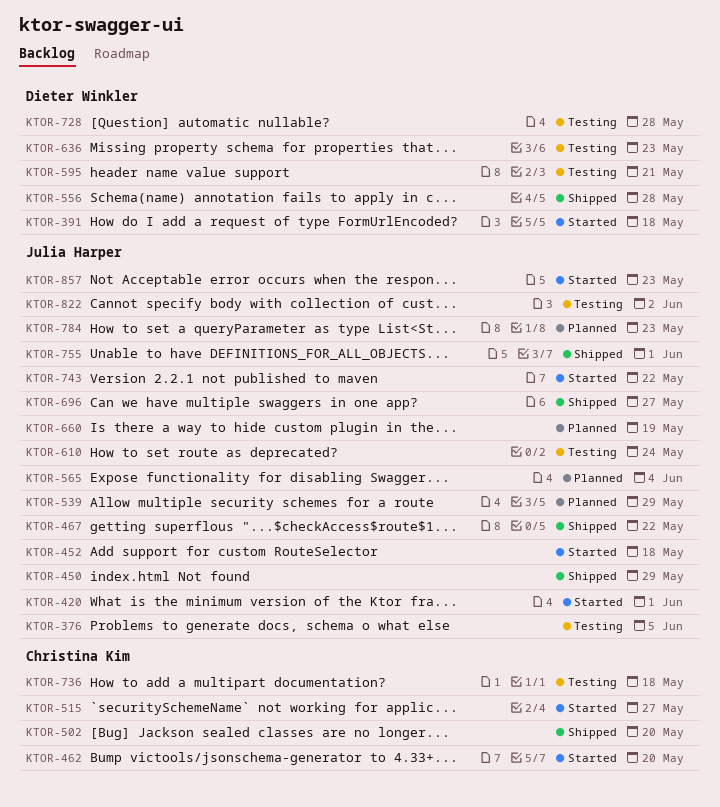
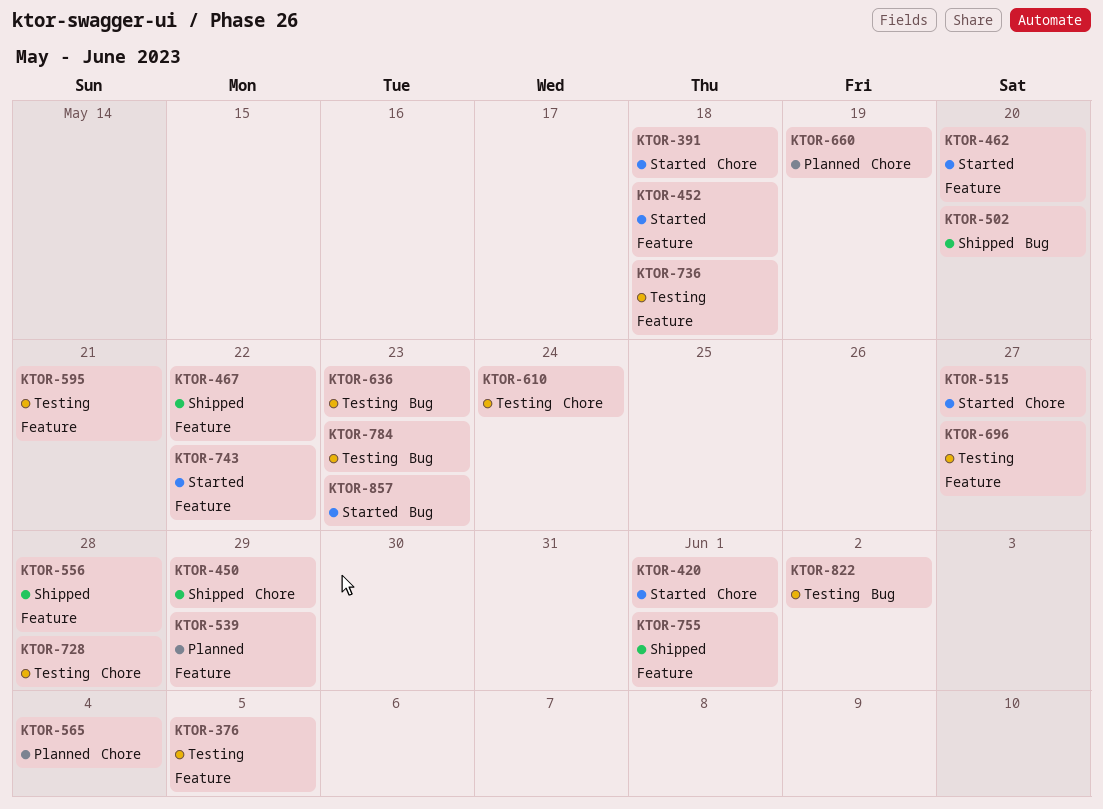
KTOR-696, status: Shipped -> Testing
KTOR-784, status: Planned -> Testing

